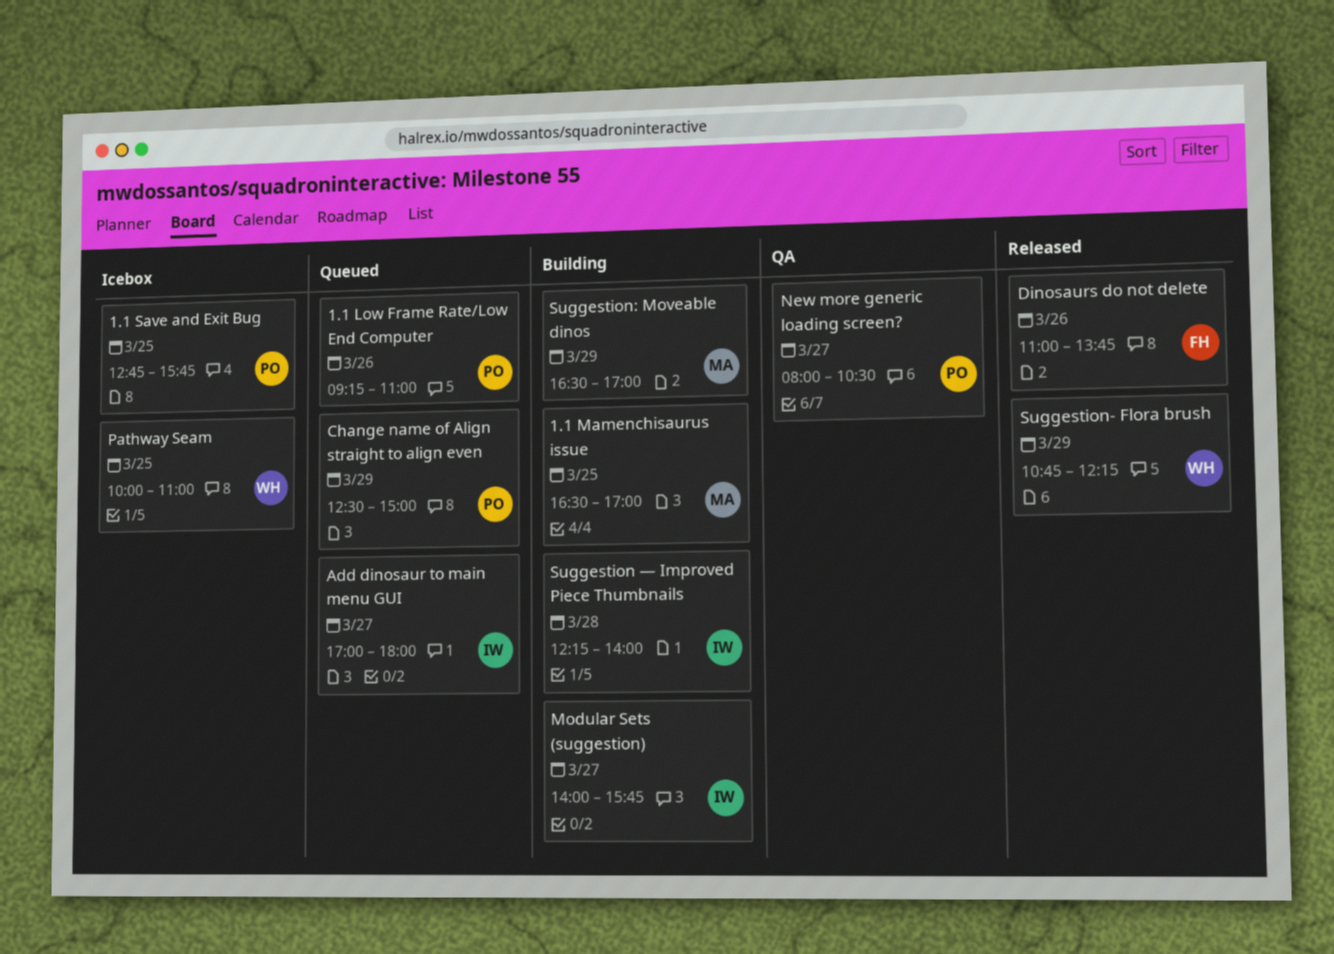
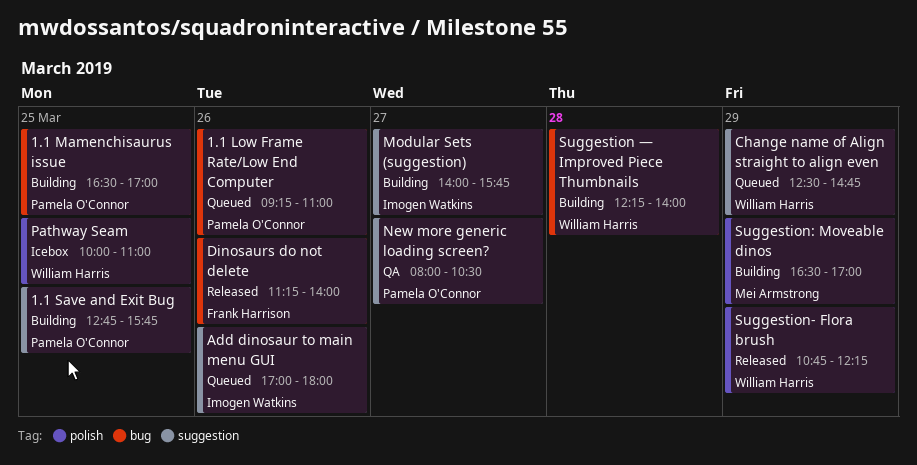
1.1 Mamenchisaurus issue, owner: Mei Armstrong -> Pamela O'Connor
1.1 Save and Exit Bug, status: Icebox -> Building
Add dinosaur to main menu GUI, day: Mar 27 -> Mar 26
Change name of Align straight to align even, owner: Pamela O'Connor -> William Harris
Change name of Align straight to align even, ends: 15:00 -> 14:45
Dinosaurs do not delete, begins: 11:00 -> 11:15
Dinosaurs do not delete, ends: 13:45 -> 14:00
Suggestion — Improved Piece Thumbnails, owner: Imogen Watkins -> William Harris

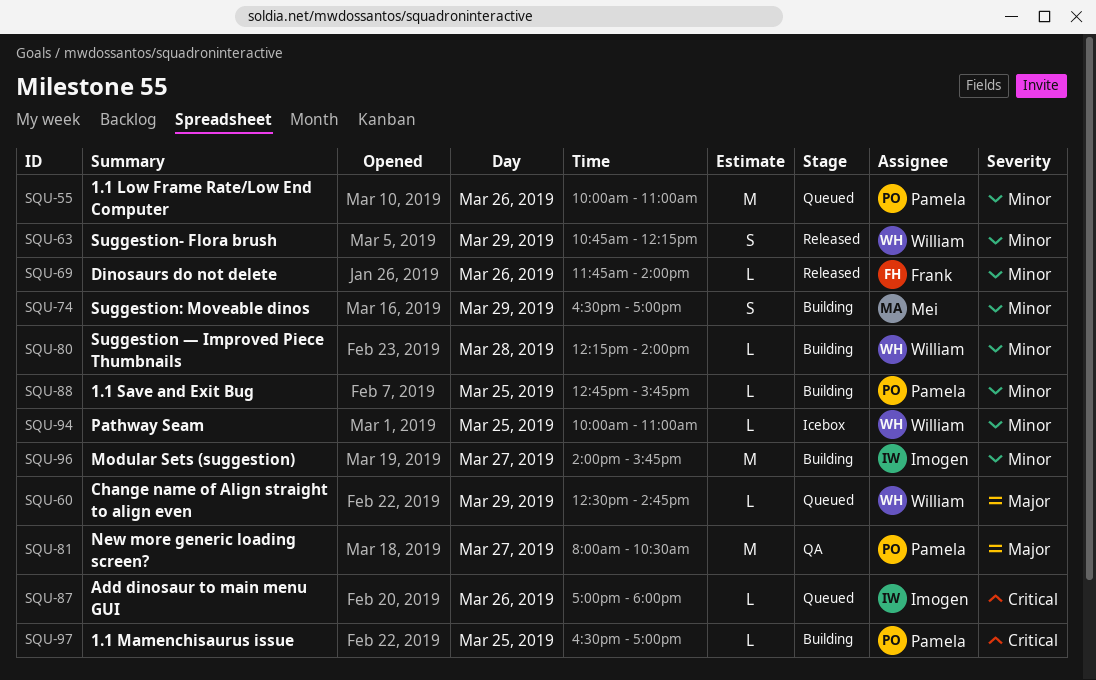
1.1 Low Frame Rate/Low End Computer, begins: 09:15 -> 10:00
Dinosaurs do not delete, begins: 11:15 -> 11:45

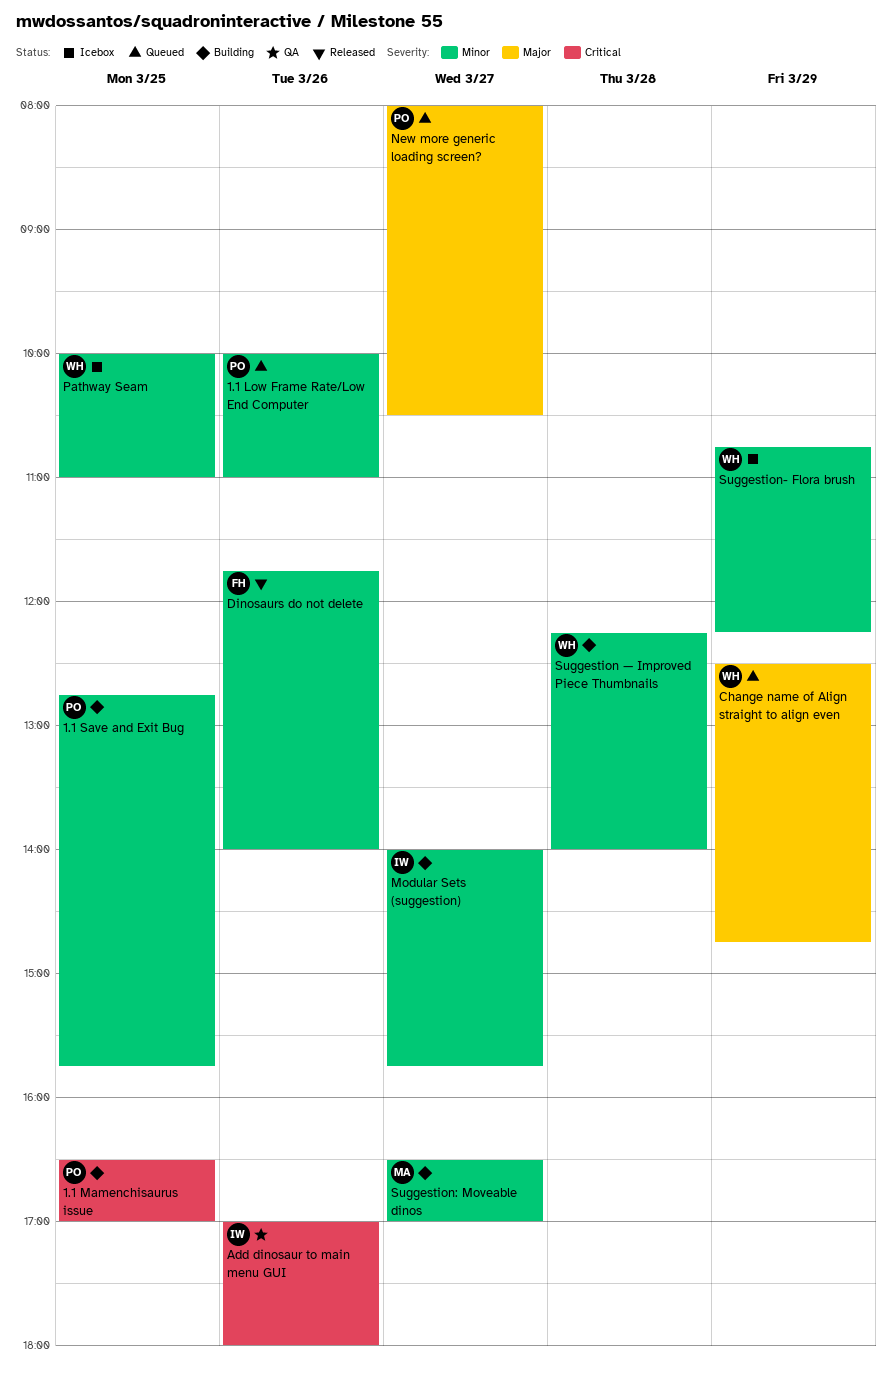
Add dinosaur to main menu GUI, status: Queued -> QA
New more generic loading screen?, status: QA -> Queued
Suggestion- Flora brush, status: Released -> Icebox
Suggestion: Moveable dinos, day: Mar 29 -> Mar 27

